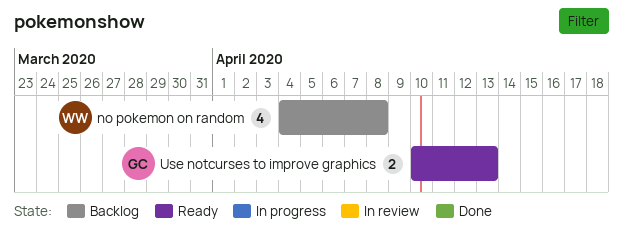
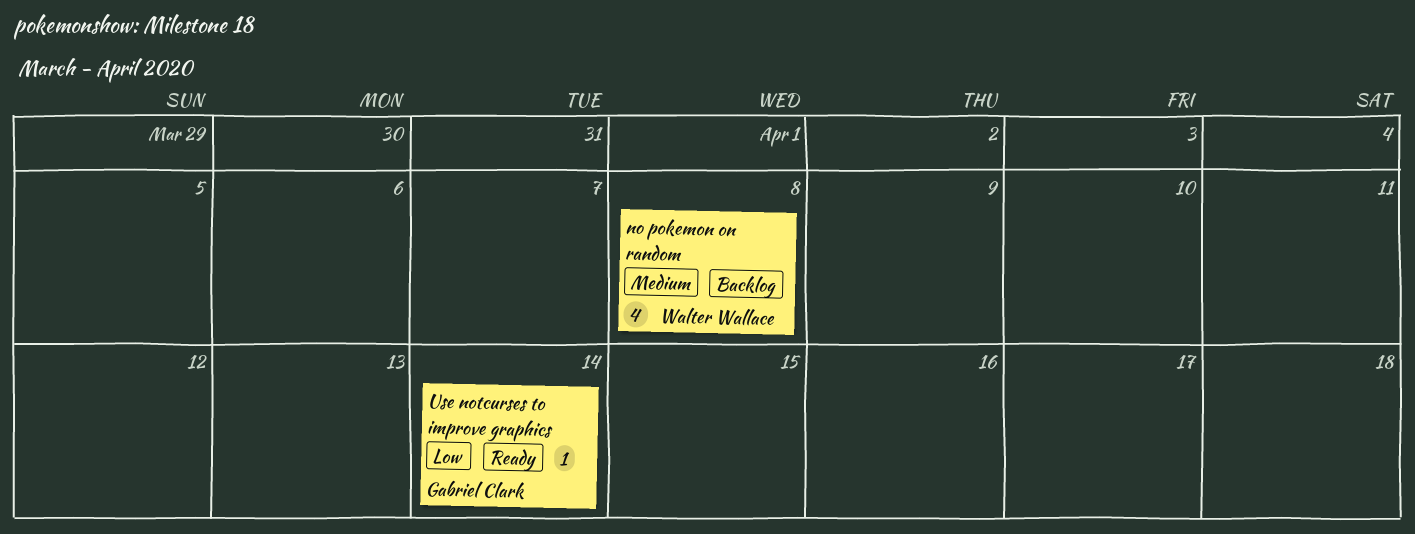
Use notcurses to improve graphics, estimate: 2 -> 1
Use notcurses to improve graphics, due: Apr 13 -> Apr 14

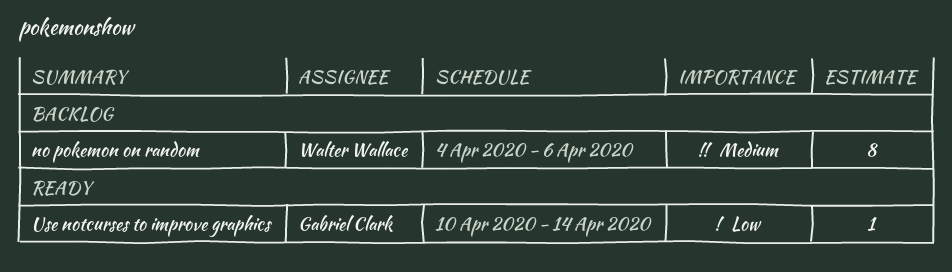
no pokemon on random, estimate: 4 -> 8
no pokemon on random, due: Apr 8 -> Apr 6

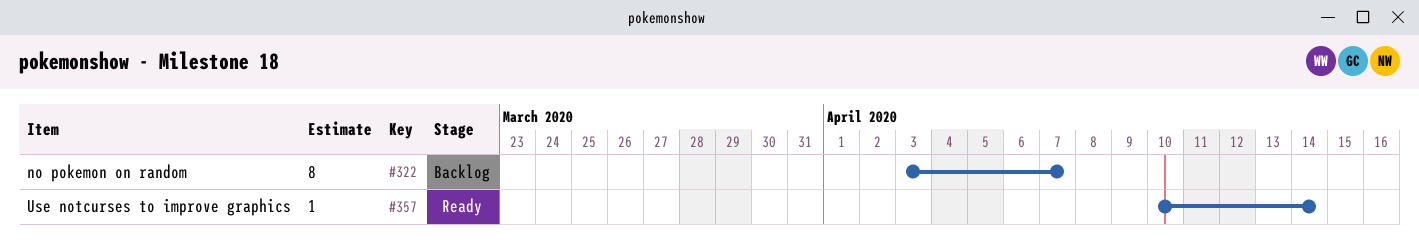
no pokemon on random, start: Apr 4 -> Apr 3
no pokemon on random, due: Apr 6 -> Apr 7

